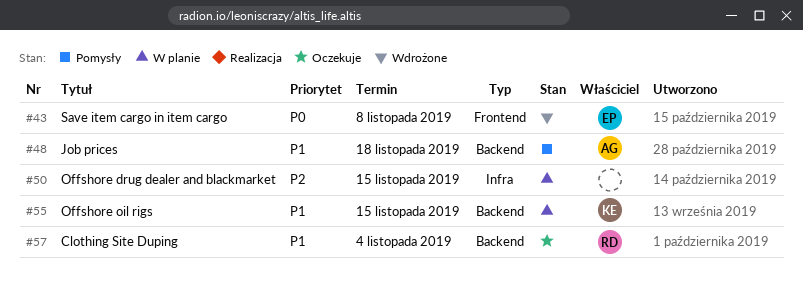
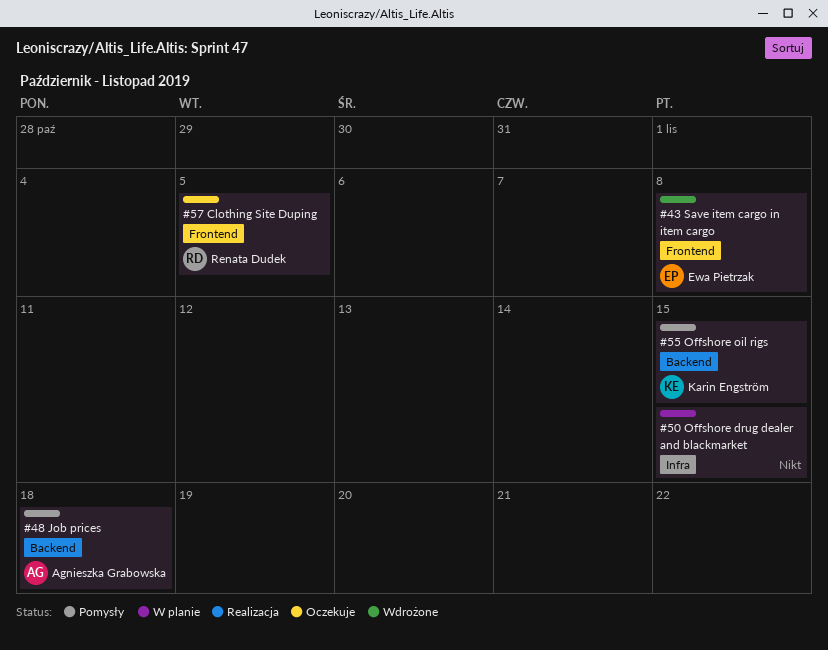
#55, status: W planie -> Pomysły
#57, label: Backend -> Frontend
#57, due: Nov 4 -> Nov 5

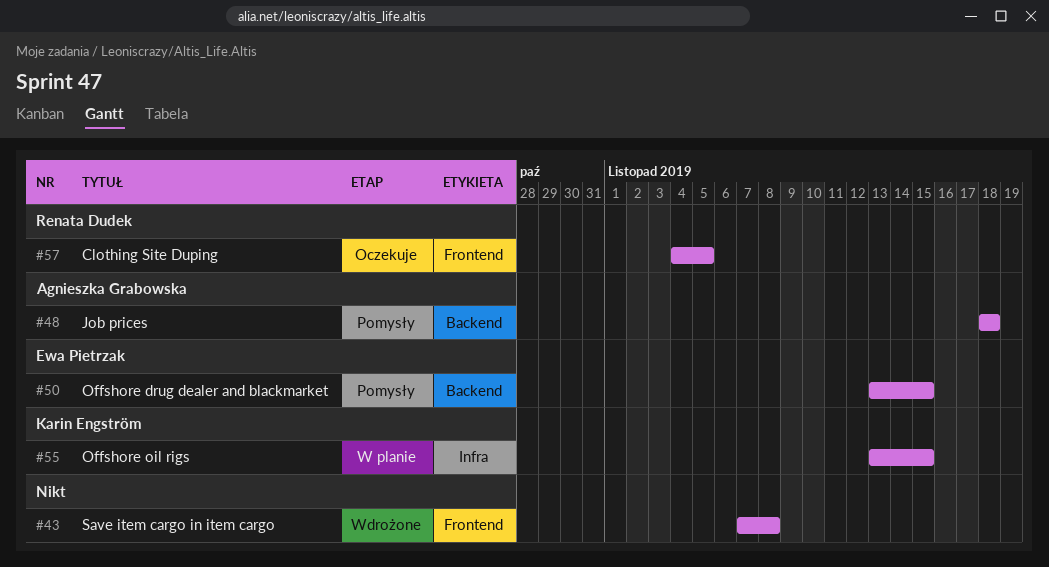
#43, owner: Ewa Pietrzak -> none
#50, status: W planie -> Pomysły
#50, owner: none -> Ewa Pietrzak
#50, label: Infra -> Backend
#55, status: Pomysły -> W planie
#55, label: Backend -> Infra

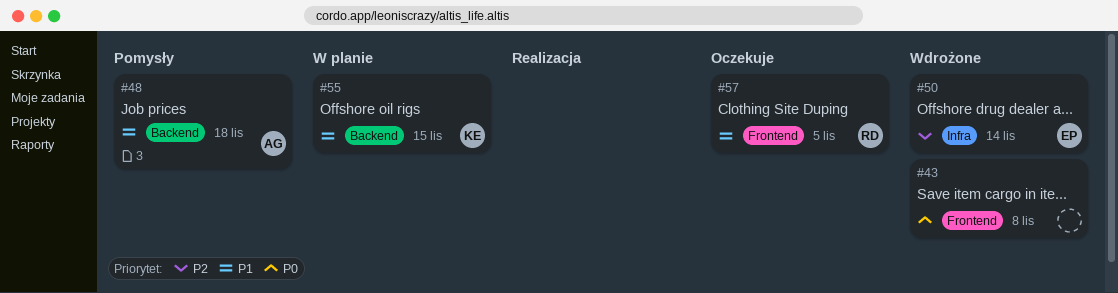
#50, status: Pomysły -> Wdrożone
#50, label: Backend -> Infra
#50, due: Nov 15 -> Nov 14
#55, label: Infra -> Backend

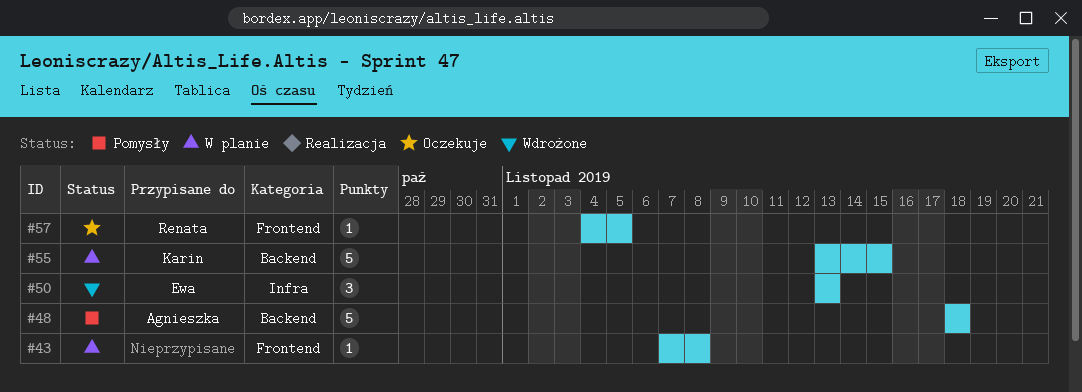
#43, status: Wdrożone -> W planie
#50, due: Nov 14 -> Nov 13

